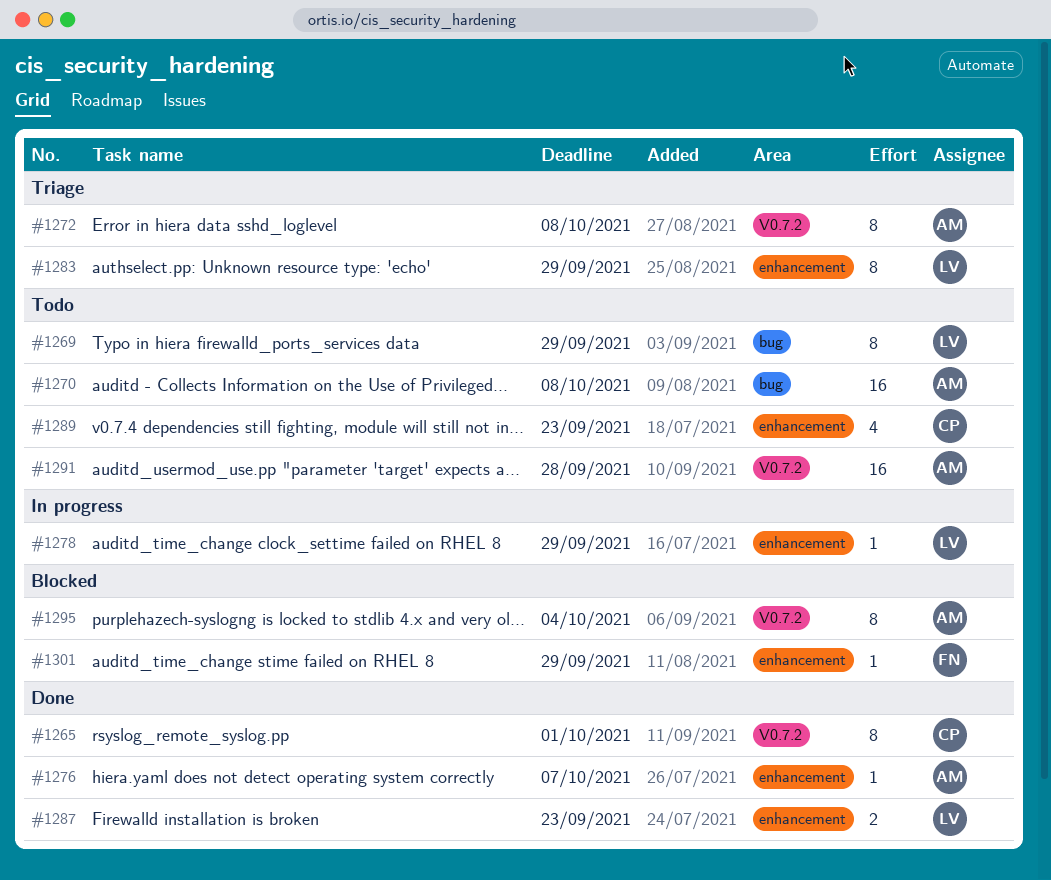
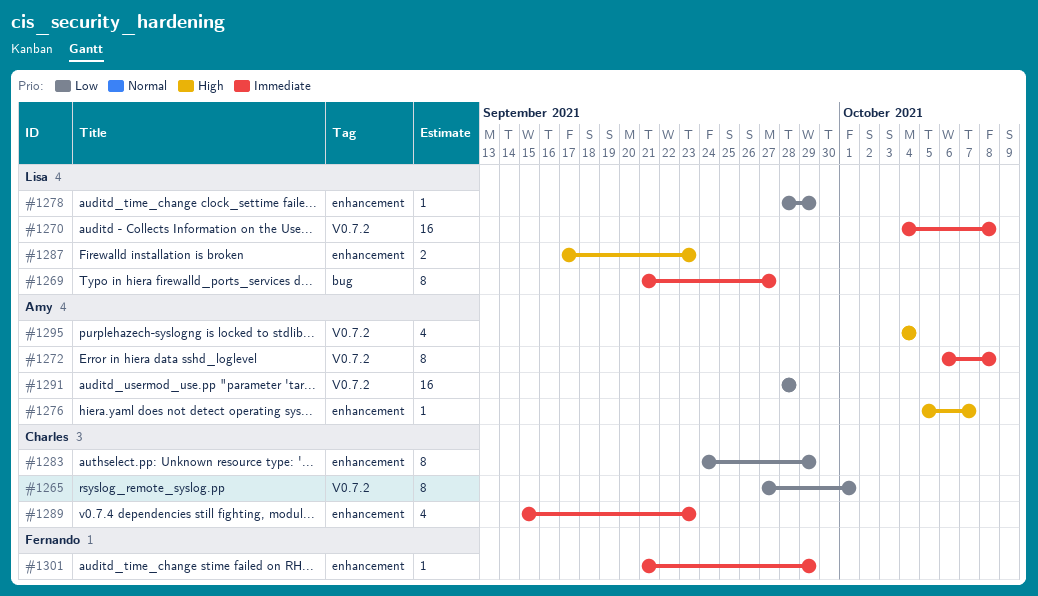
#1269, due: Sep 29 -> Sep 27
#1270, owner: Amy -> Lisa
#1270, label: bug -> V0.7.2
#1283, owner: Lisa -> Charles
#1295, estimate: 8 -> 4

